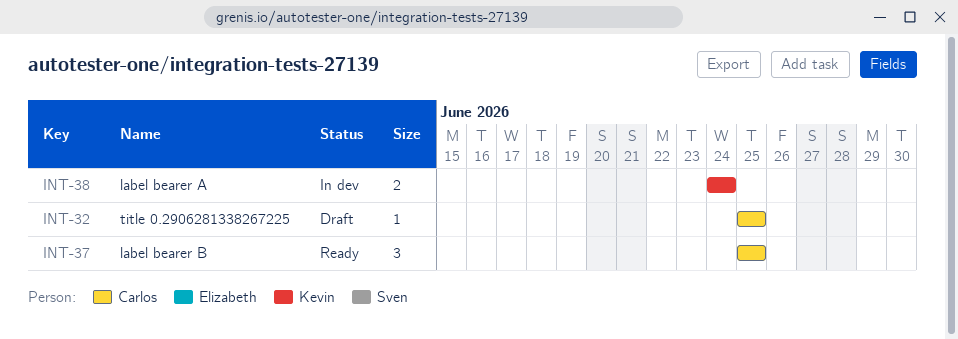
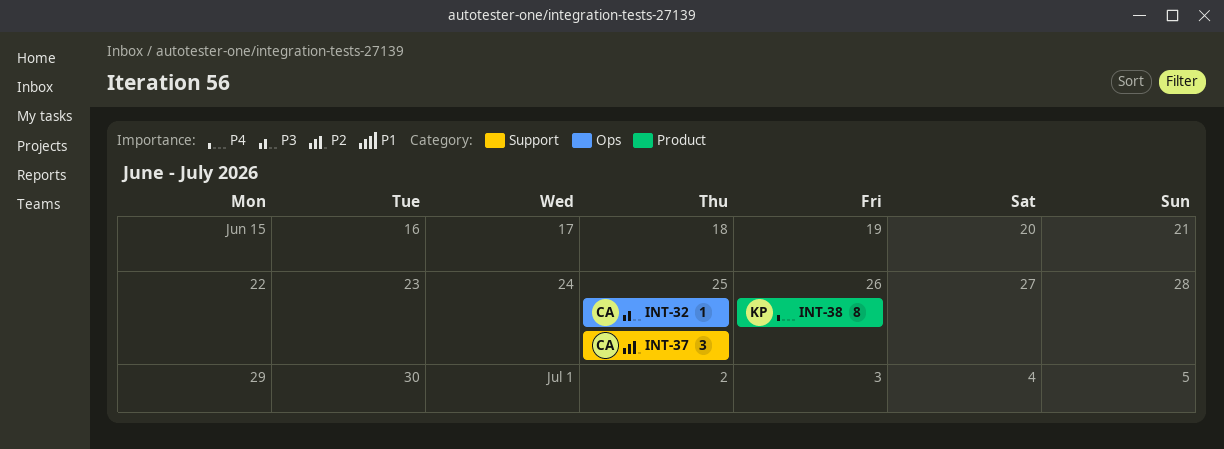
INT-38, estimate: 2 -> 8
INT-38, start: Jun 24 -> Jun 26
INT-38, due: Jun 24 -> Jun 26

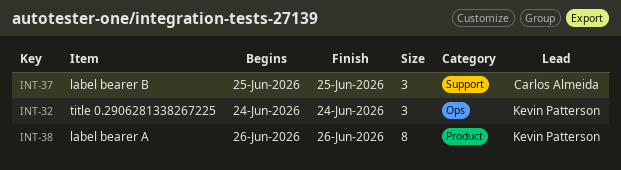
INT-32, owner: Carlos Almeida -> Kevin Patterson
INT-32, estimate: 1 -> 3
INT-32, start: Jun 25 -> Jun 24
INT-32, due: Jun 25 -> Jun 24

